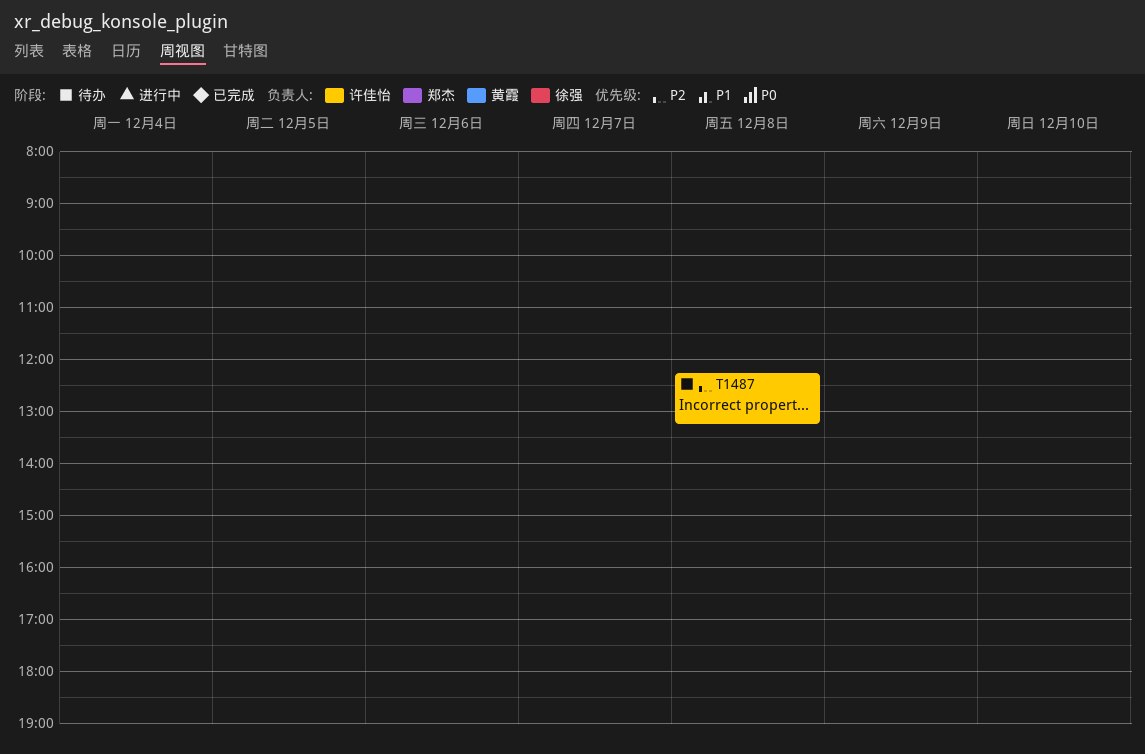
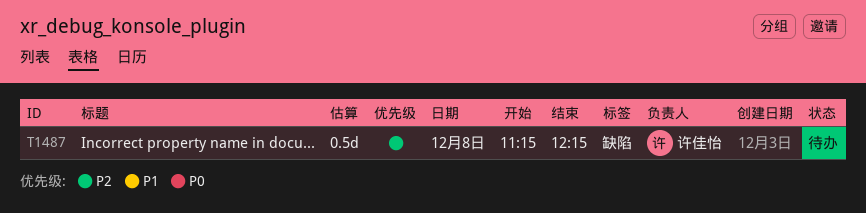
T1487, begins: 12:15 -> 11:15
T1487, ends: 13:15 -> 12:15

